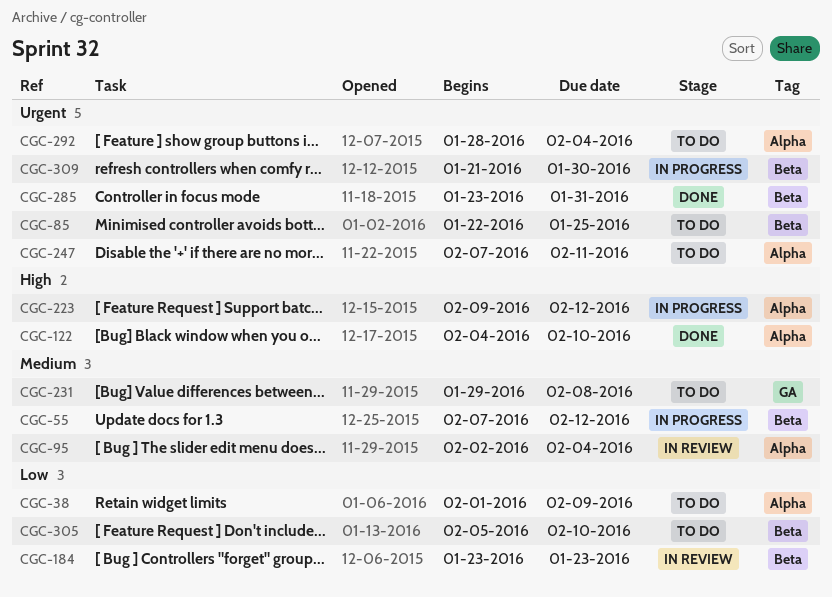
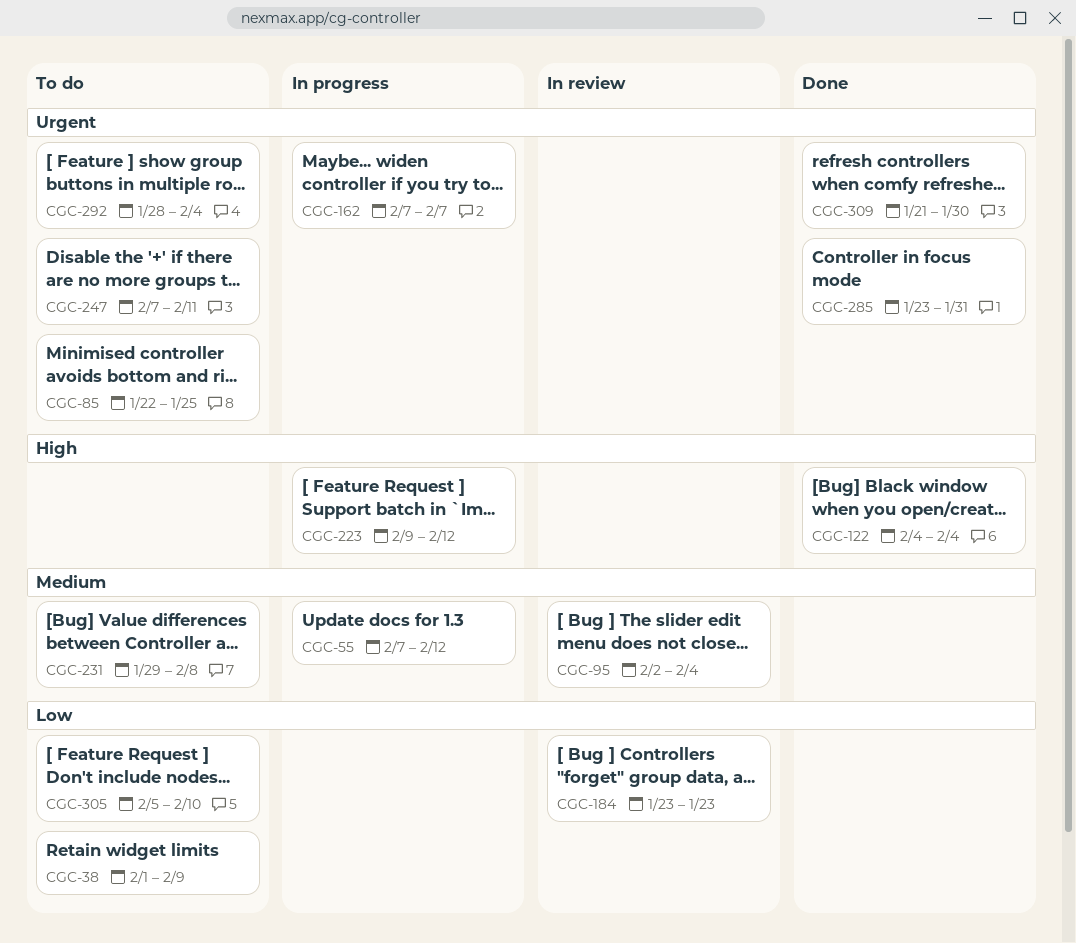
CGC-122, due: Feb 10 -> Feb 4
CGC-162: none -> present
CGC-309, status: In progress -> Done

